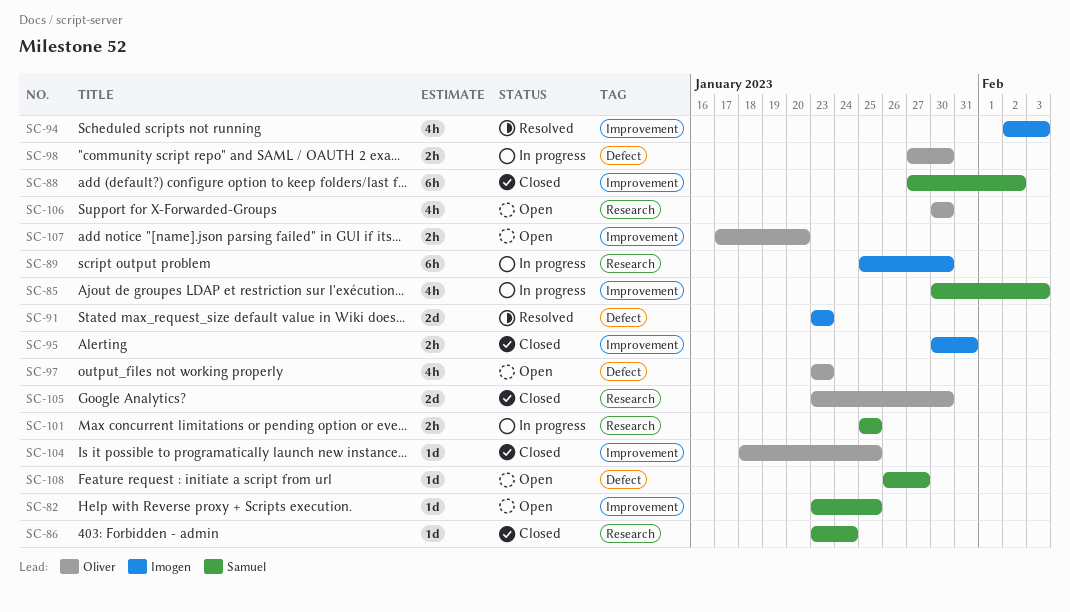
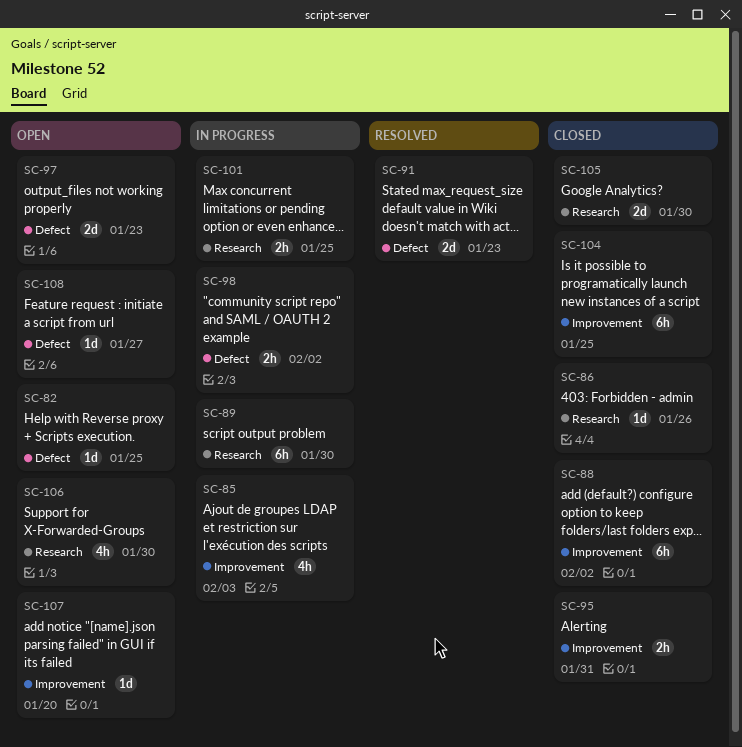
SC-82, label: Improvement -> Defect
SC-86, due: Jan 24 -> Jan 26
SC-94: present -> none
SC-97, estimate: 4h -> 2d
SC-98, due: Jan 30 -> Feb 2
SC-104, estimate: 1d -> 6h
SC-107, estimate: 2h -> 1d

